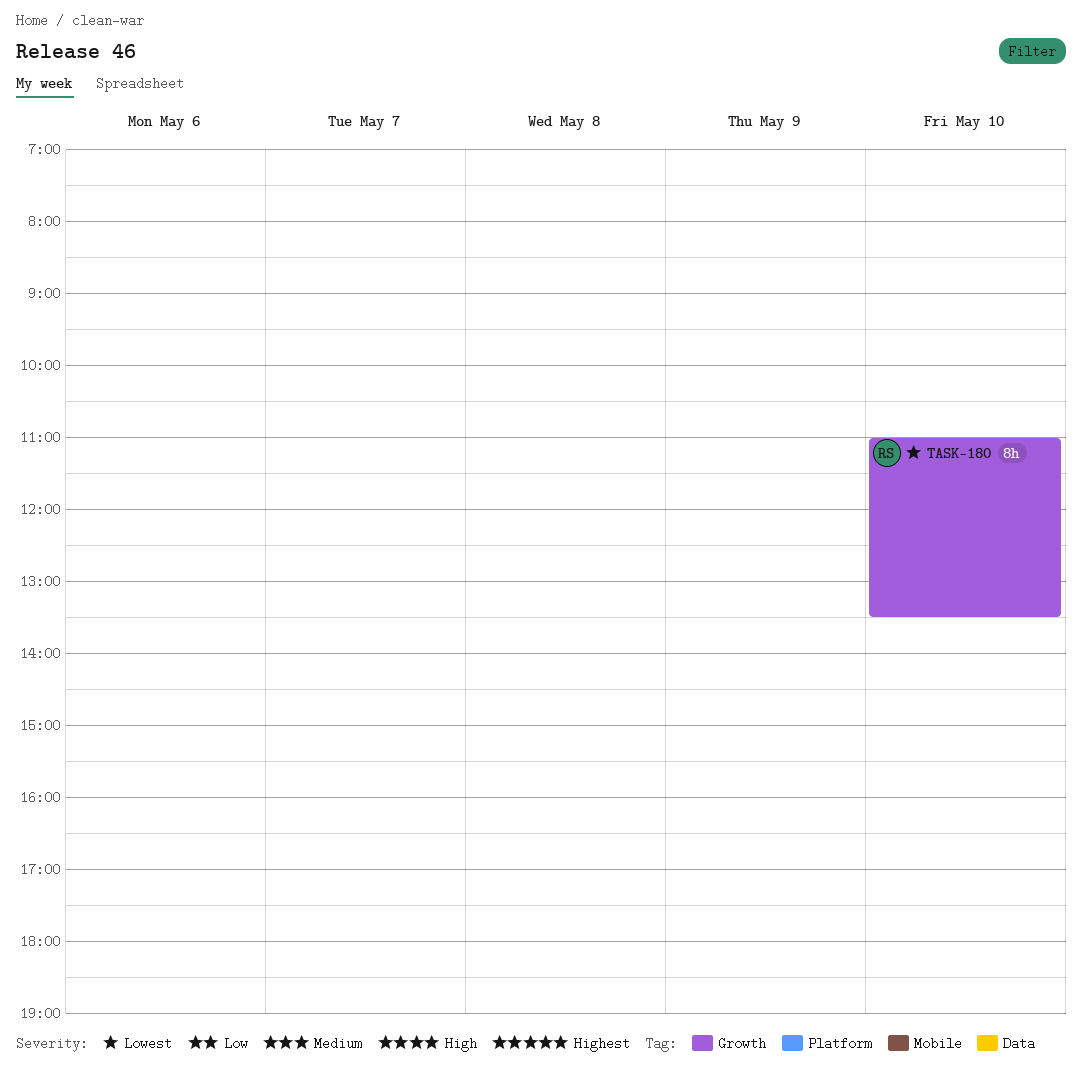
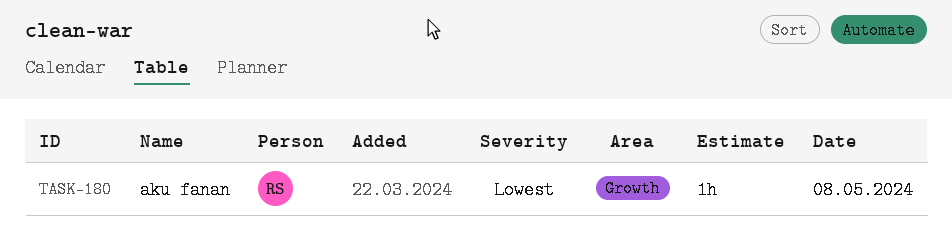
TASK-180, estimate: 8h -> 1h
TASK-180, day: May 10 -> May 8

